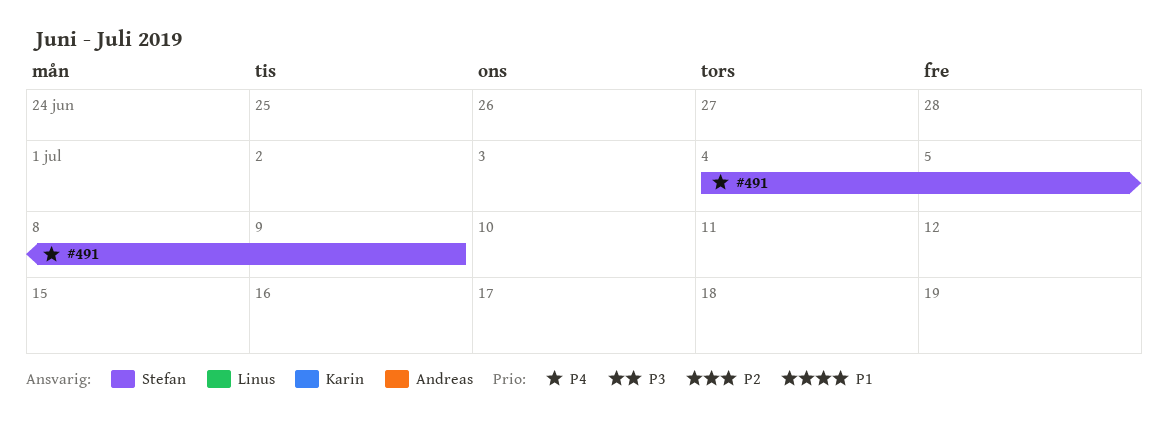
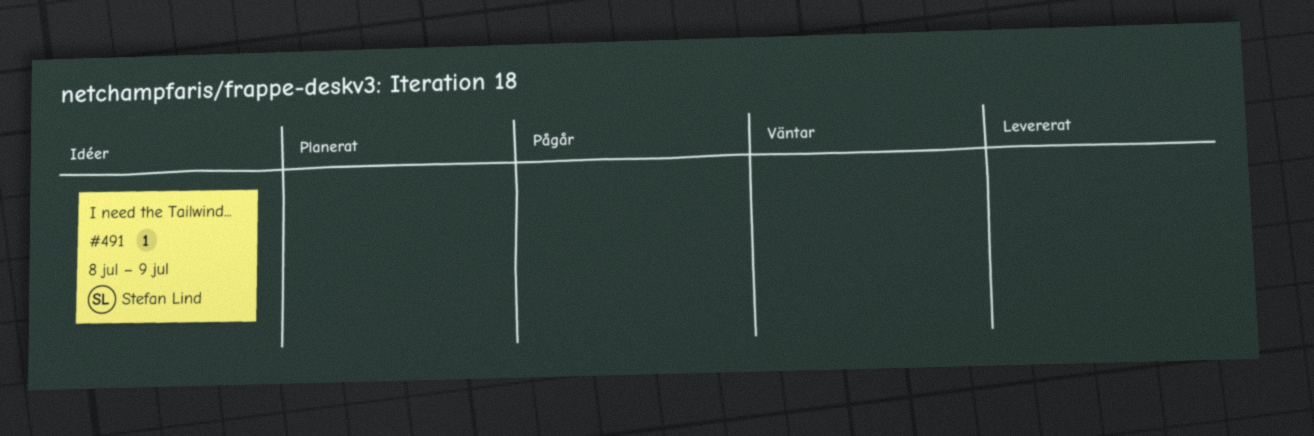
#491, start: Jul 4 -> Jul 8

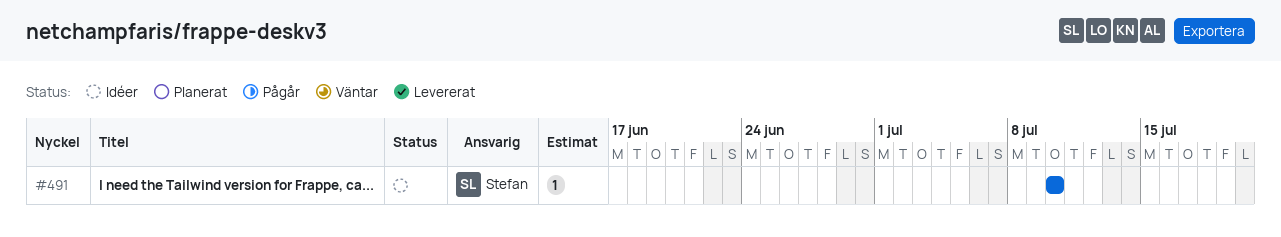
#491, start: Jul 8 -> Jul 10
#491, due: Jul 9 -> Jul 10

